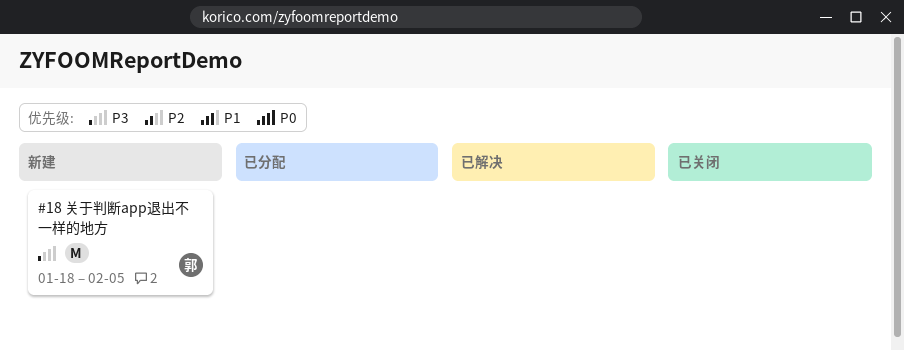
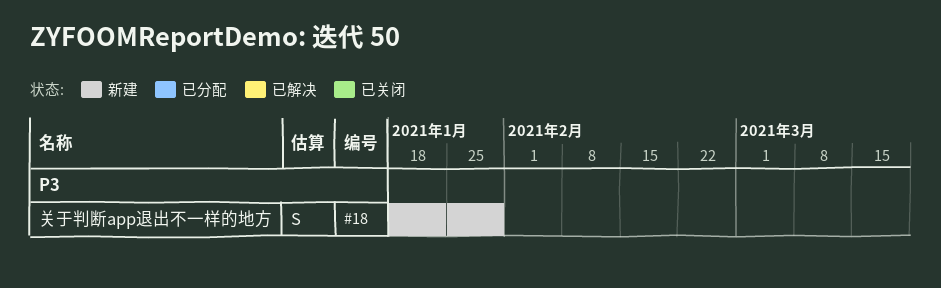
#18, estimate: M -> S
#18, due: Feb 5 -> Jan 29

